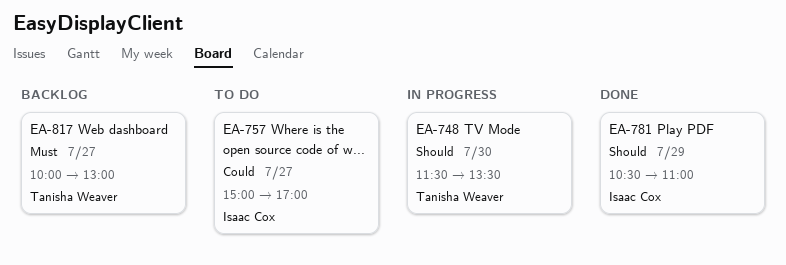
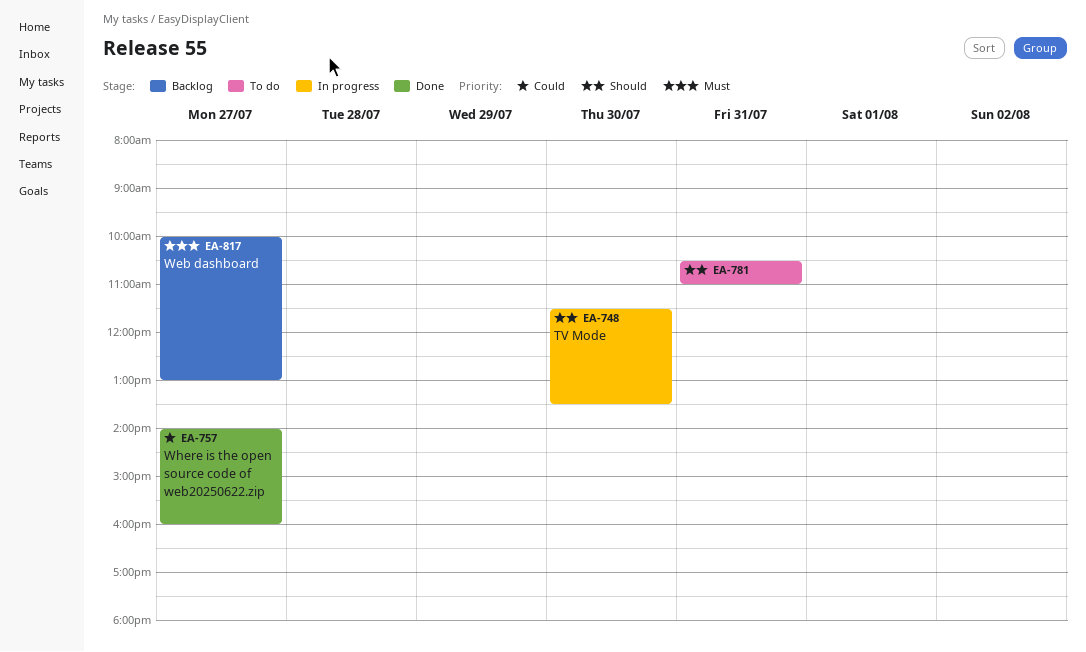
EA-757, status: To do -> Done
EA-757, begins: 15:00 -> 14:00
EA-757, ends: 17:00 -> 16:00
EA-781, status: Done -> To do
EA-781, day: Jul 29 -> Jul 31

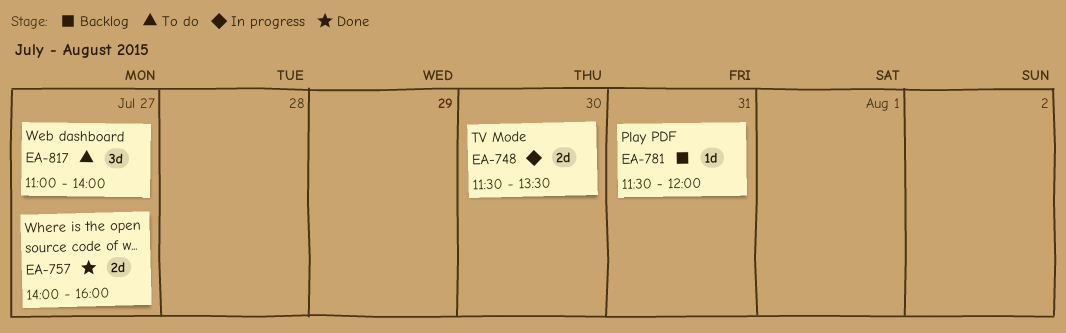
EA-781, status: To do -> Backlog
EA-781, begins: 10:30 -> 11:30
EA-781, ends: 11:00 -> 12:00
EA-817, status: Backlog -> To do
EA-817, begins: 10:00 -> 11:00
EA-817, ends: 13:00 -> 14:00

